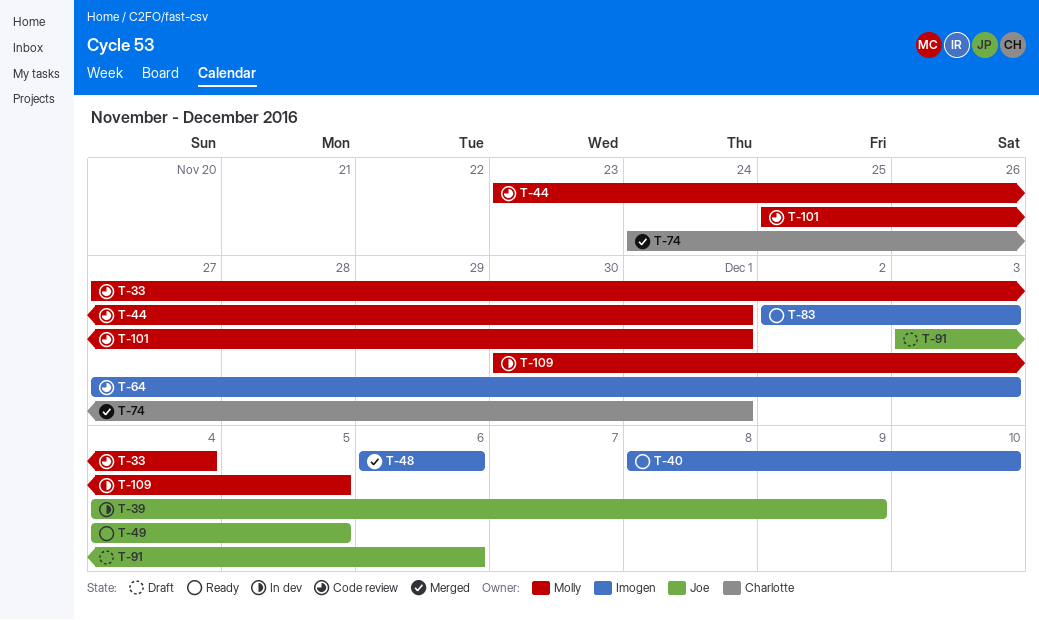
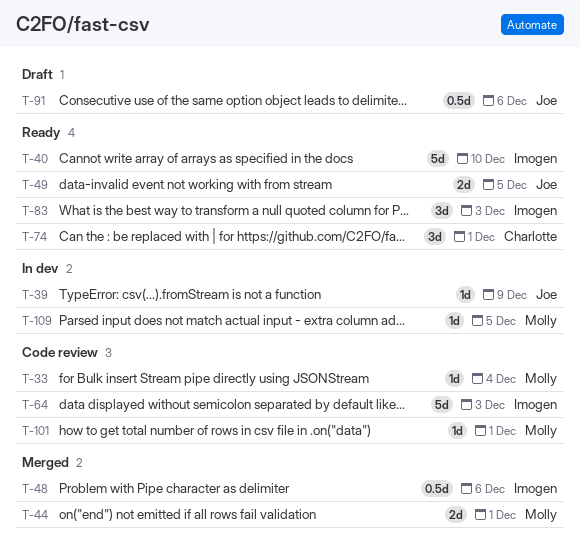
T-44, status: Code review -> Merged
T-74, status: Merged -> Ready

